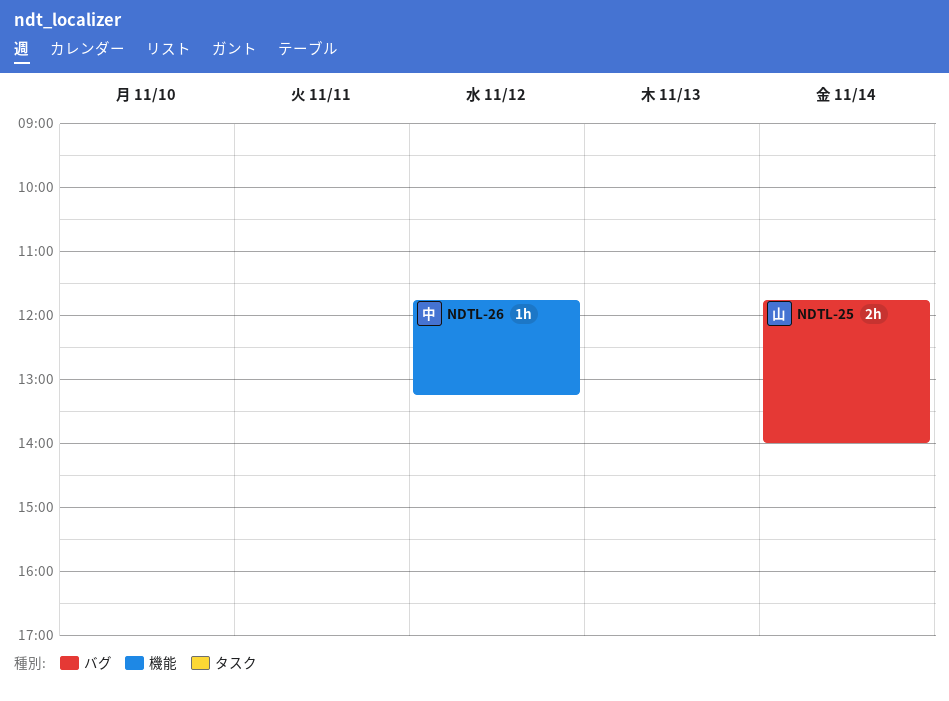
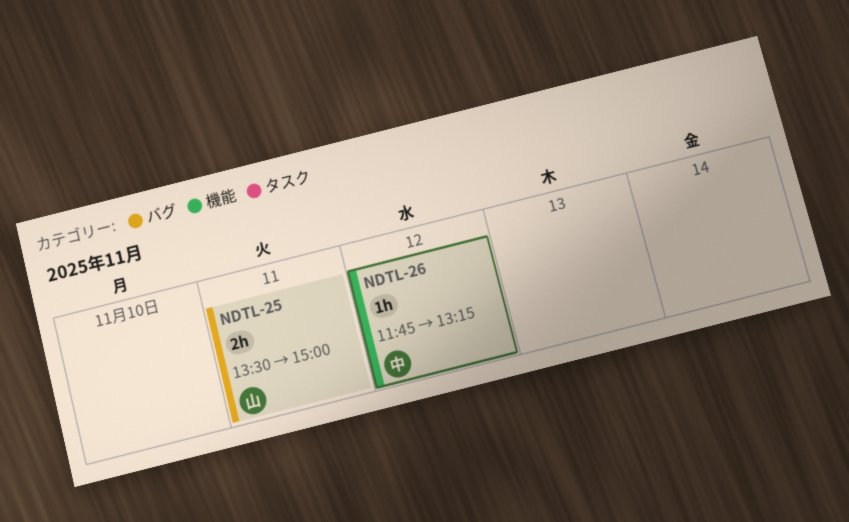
NDTL-25, day: Nov 14 -> Nov 11
NDTL-25, begins: 11:45 -> 13:30
NDTL-25, ends: 14:00 -> 15:00

